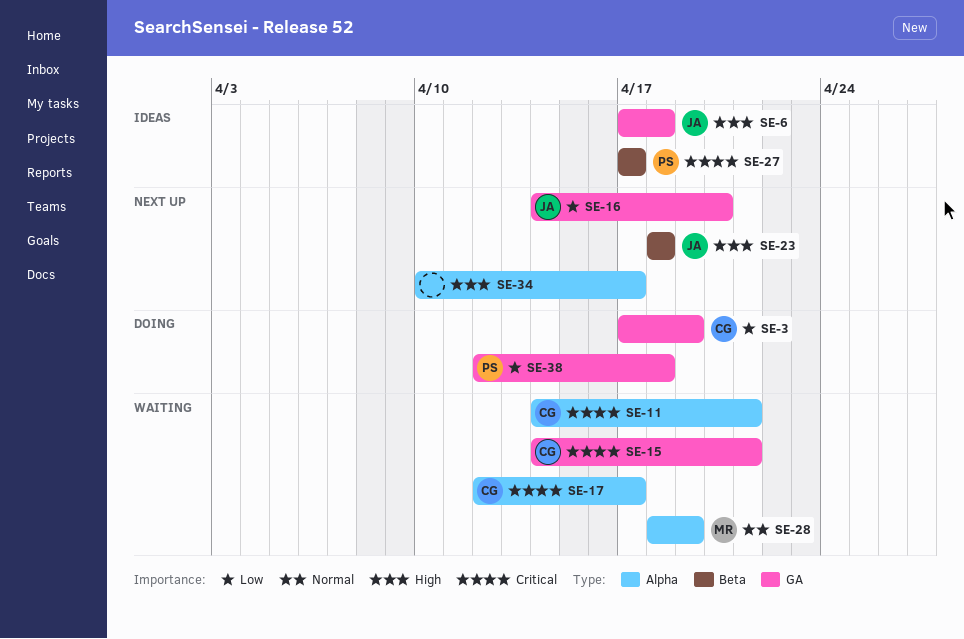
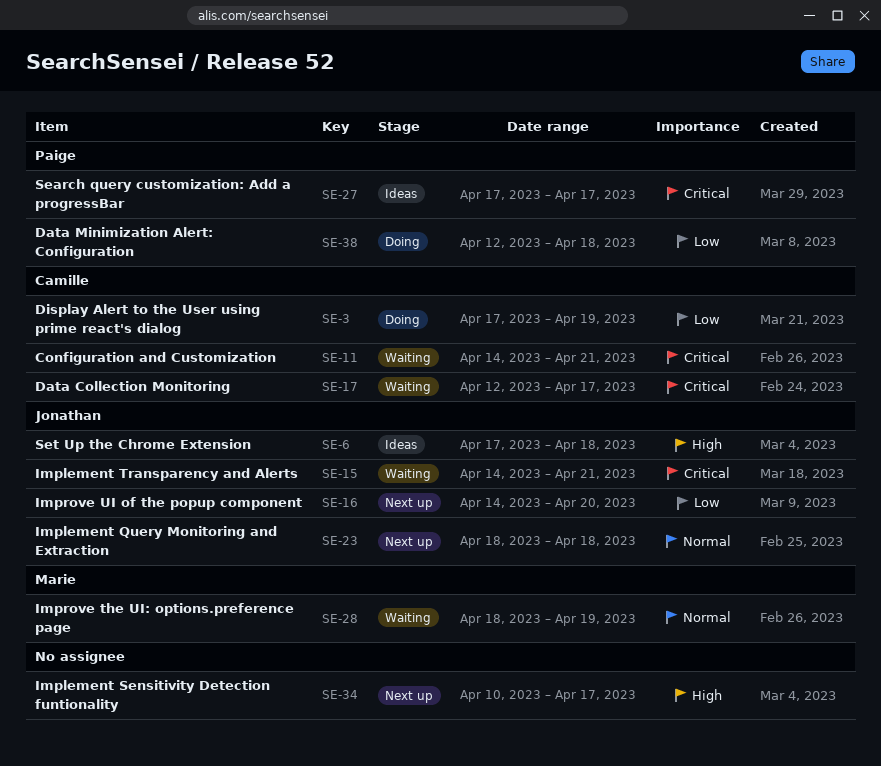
SE-15, owner: Camille -> Jonathan
SE-23, priority: High -> Normal

